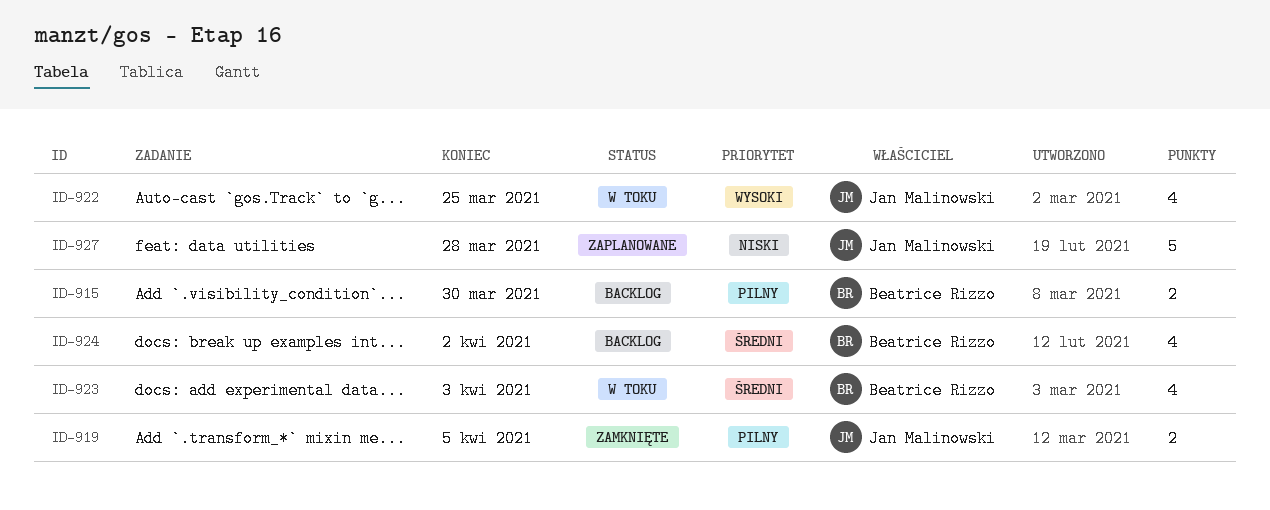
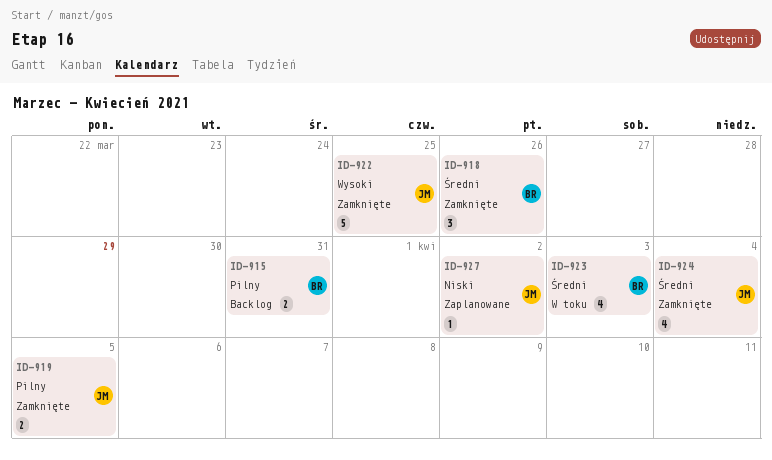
ID-915, due: Mar 30 -> Mar 31
ID-918: none -> present
ID-922, status: W toku -> Zamknięte
ID-922, estimate: 4 -> 5
ID-924, status: Backlog -> Zamknięte
ID-924, owner: Beatrice Rizzo -> Jan Malinowski
ID-924, due: Apr 2 -> Apr 4
ID-927, estimate: 5 -> 1
ID-927, due: Mar 28 -> Apr 2

